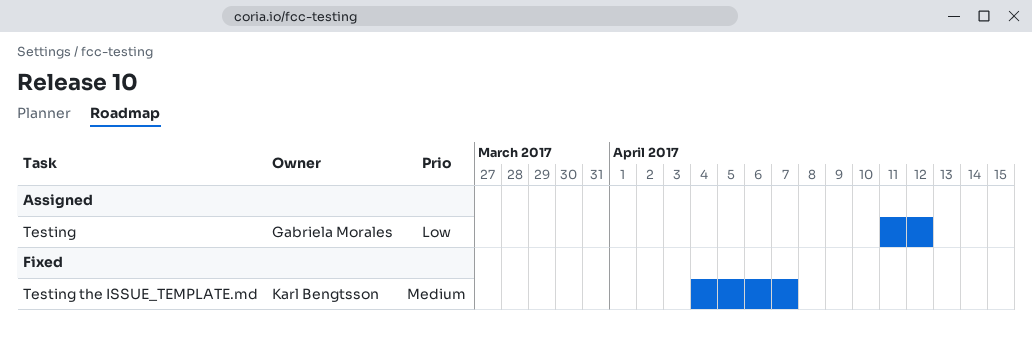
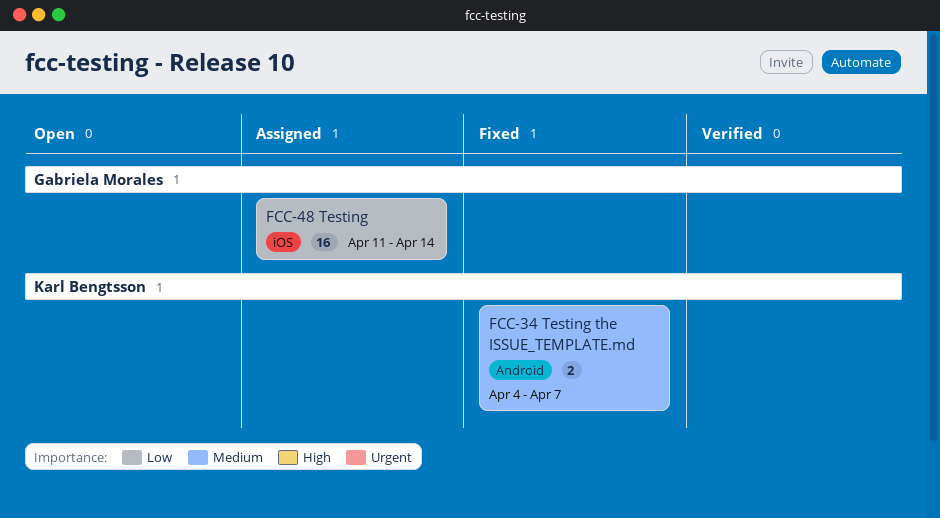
Testing, due: Apr 12 -> Apr 14

